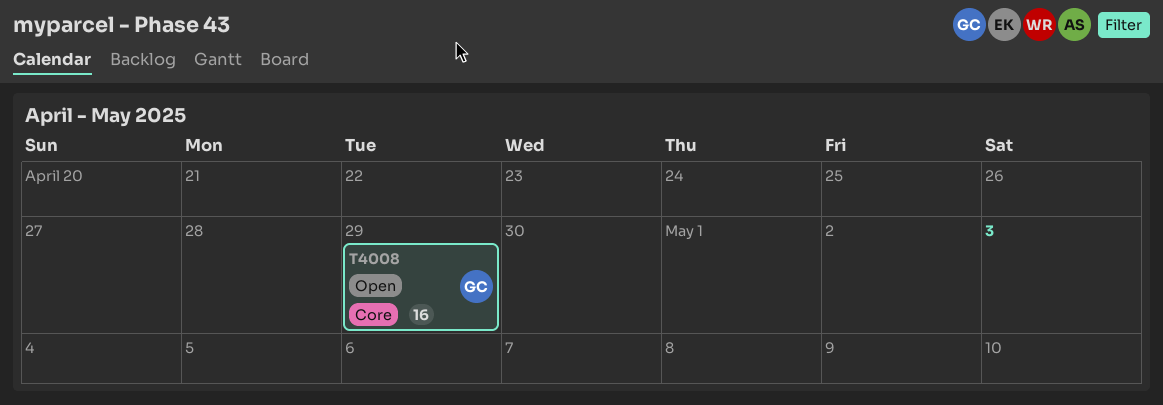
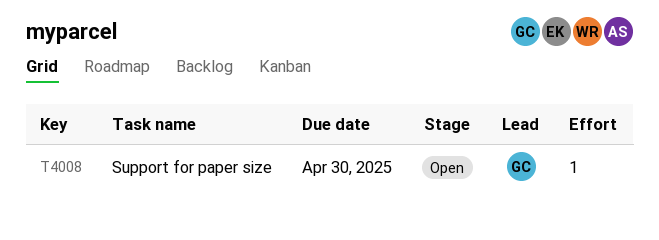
T4008, estimate: 16 -> 1
T4008, due: Apr 29 -> Apr 30

